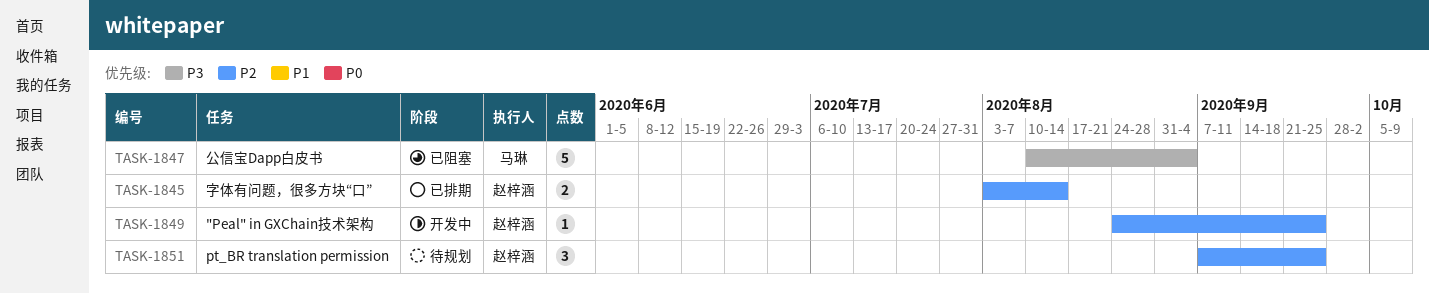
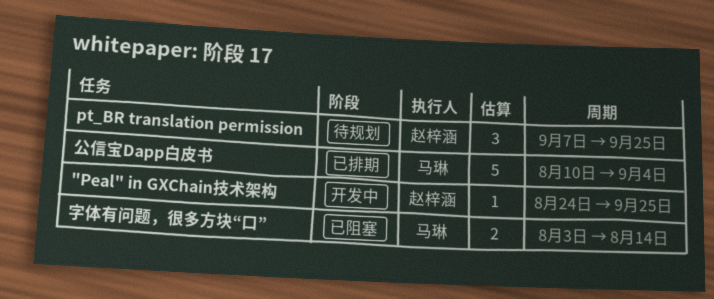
公信宝Dapp白皮书, status: 已阻塞 -> 已排期
字体有问题，很多方块“口”, status: 已排期 -> 已阻塞
字体有问题，很多方块“口”, owner: 赵梓涵 -> 马琳

